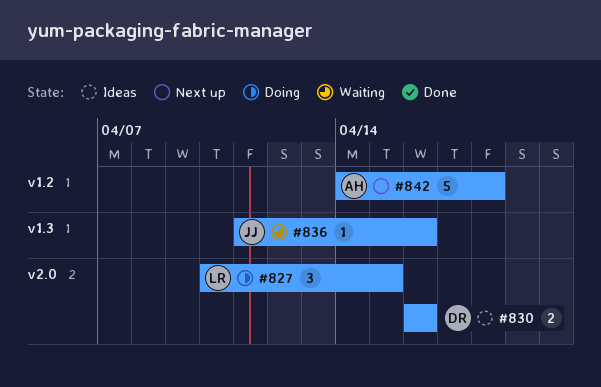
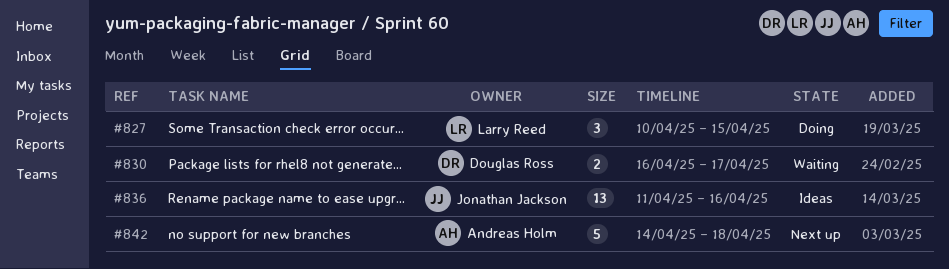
#830, status: Ideas -> Waiting
#830, due: Apr 16 -> Apr 17
#836, status: Waiting -> Ideas
#836, estimate: 1 -> 13

